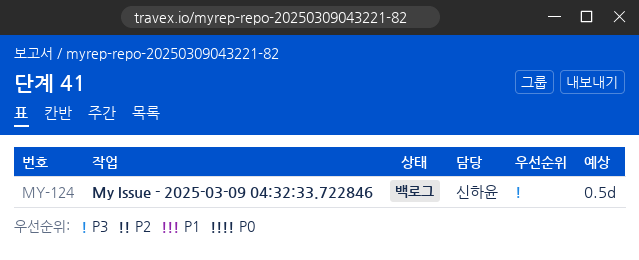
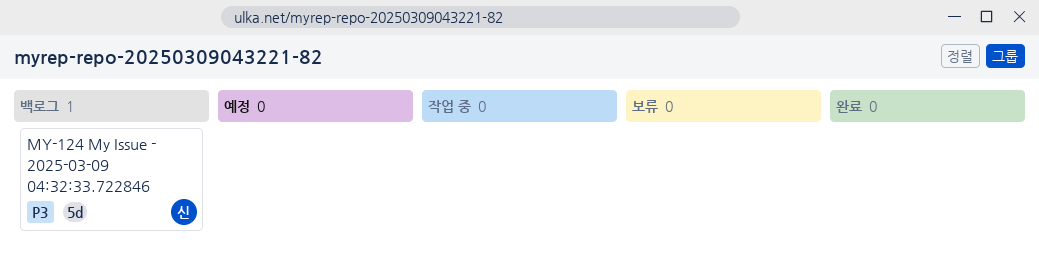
MY-124, estimate: 0.5d -> 5d

